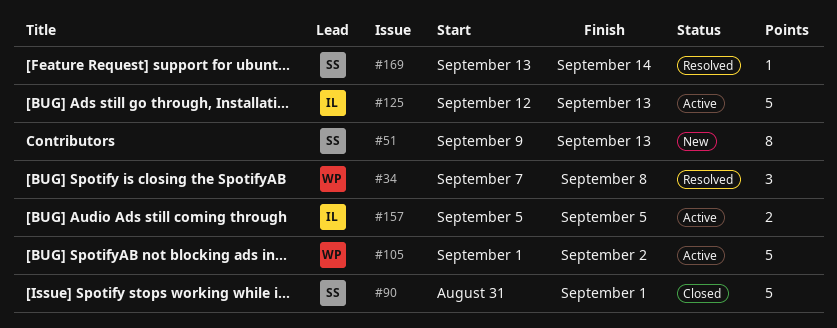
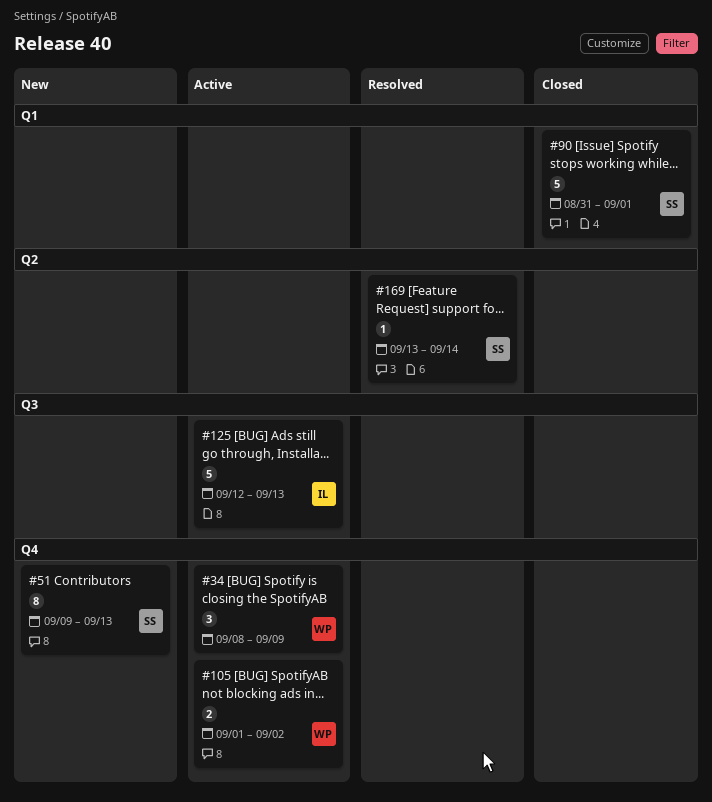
#34, status: Resolved -> Active
#34, start: Sep 7 -> Sep 8
#34, due: Sep 8 -> Sep 9
#105, estimate: 5 -> 2
#157: present -> none

